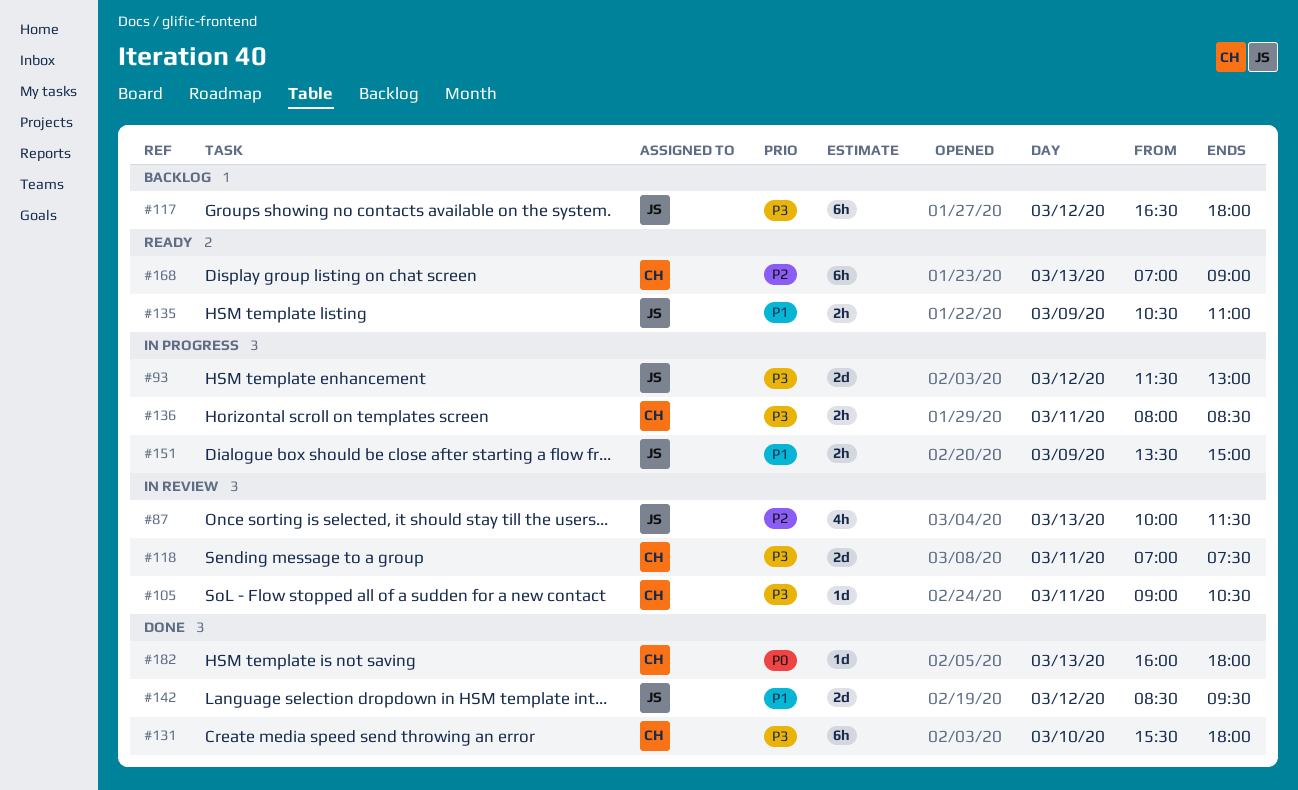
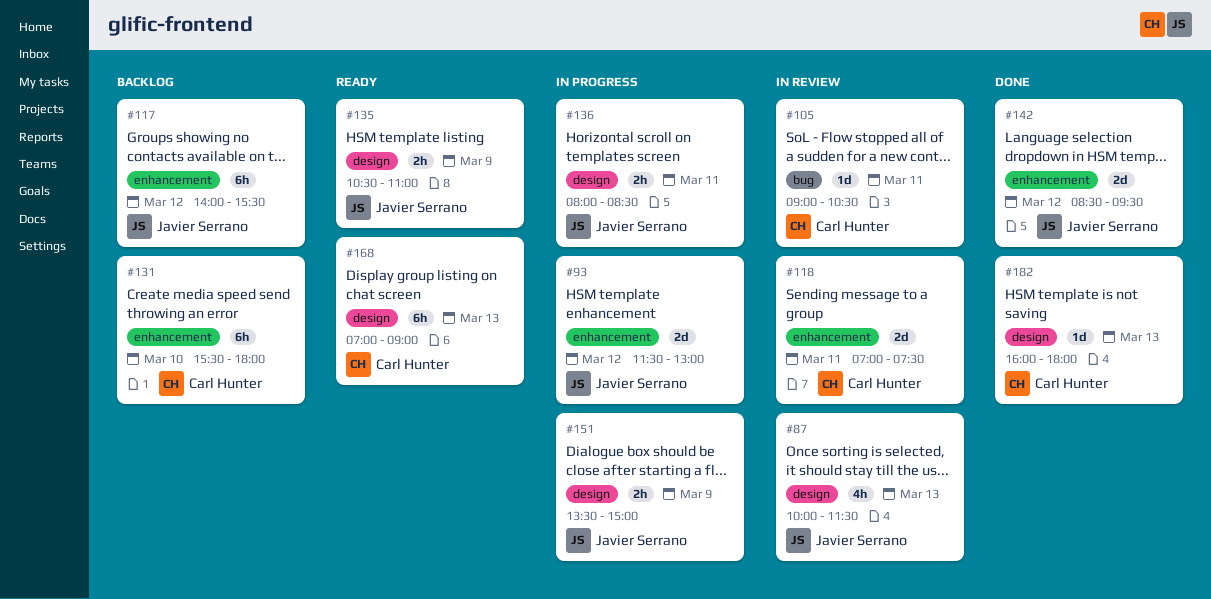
#117, begins: 16:30 -> 14:00
#117, ends: 18:00 -> 15:30
#131, status: Done -> Backlog
#136, owner: Carl Hunter -> Javier Serrano

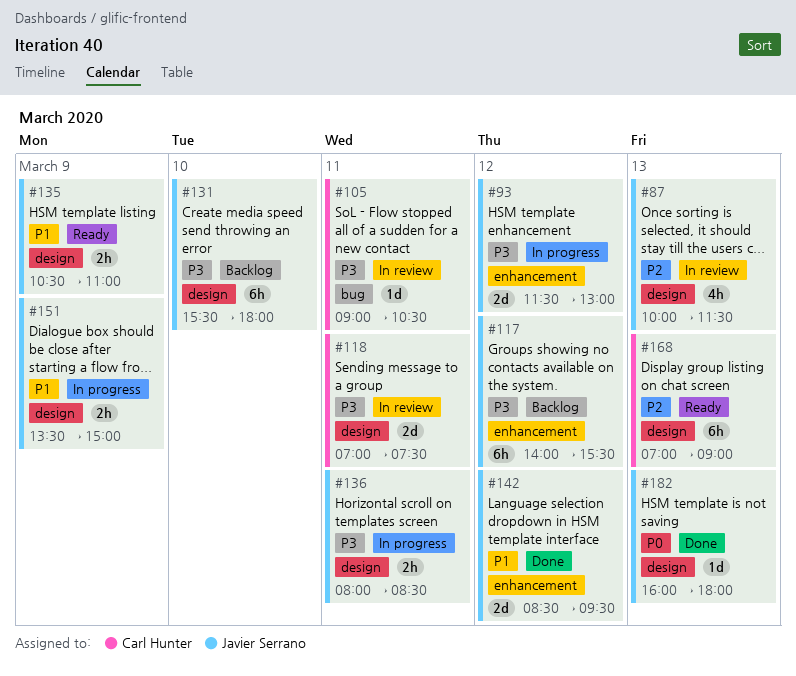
#118, label: enhancement -> design
#131, owner: Carl Hunter -> Javier Serrano
#131, label: enhancement -> design
#182, owner: Carl Hunter -> Javier Serrano

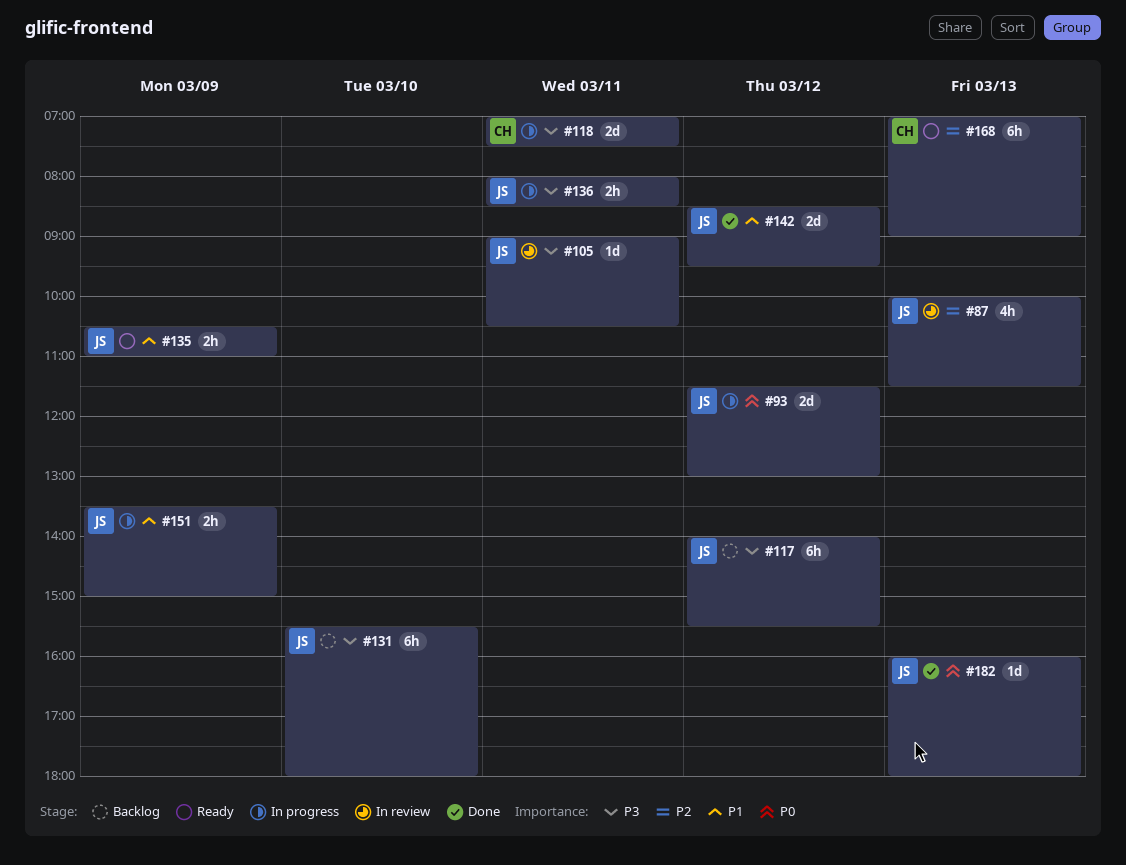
#93, priority: P3 -> P0
#105, owner: Carl Hunter -> Javier Serrano
#118, status: In review -> In progress

